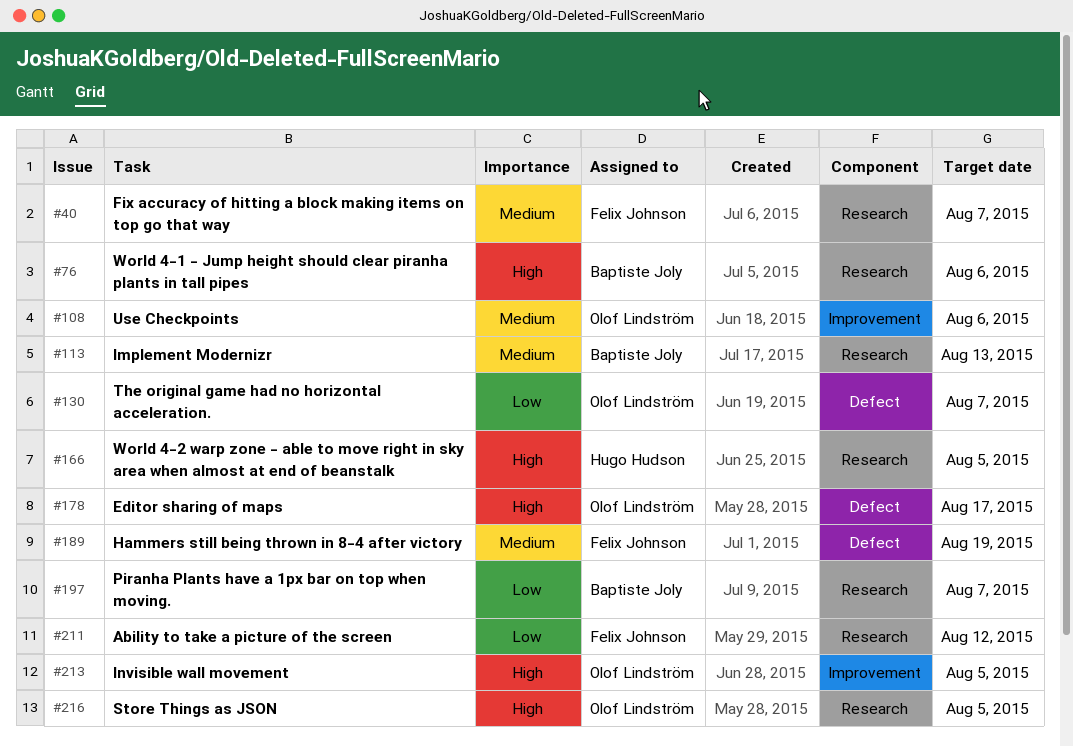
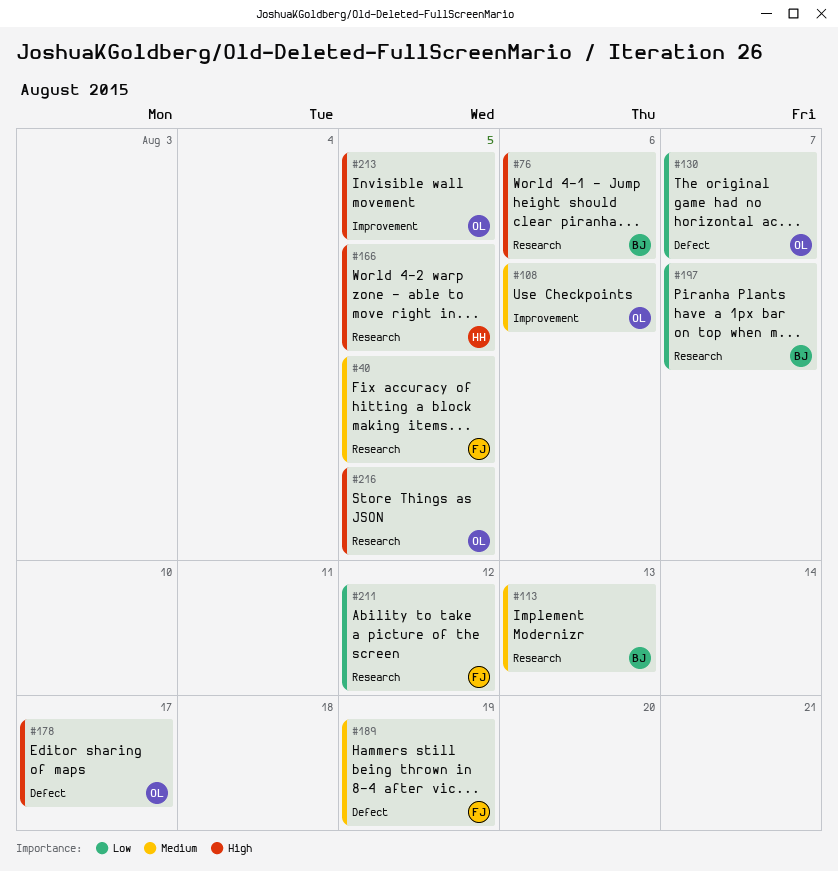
#40, due: Aug 7 -> Aug 5

